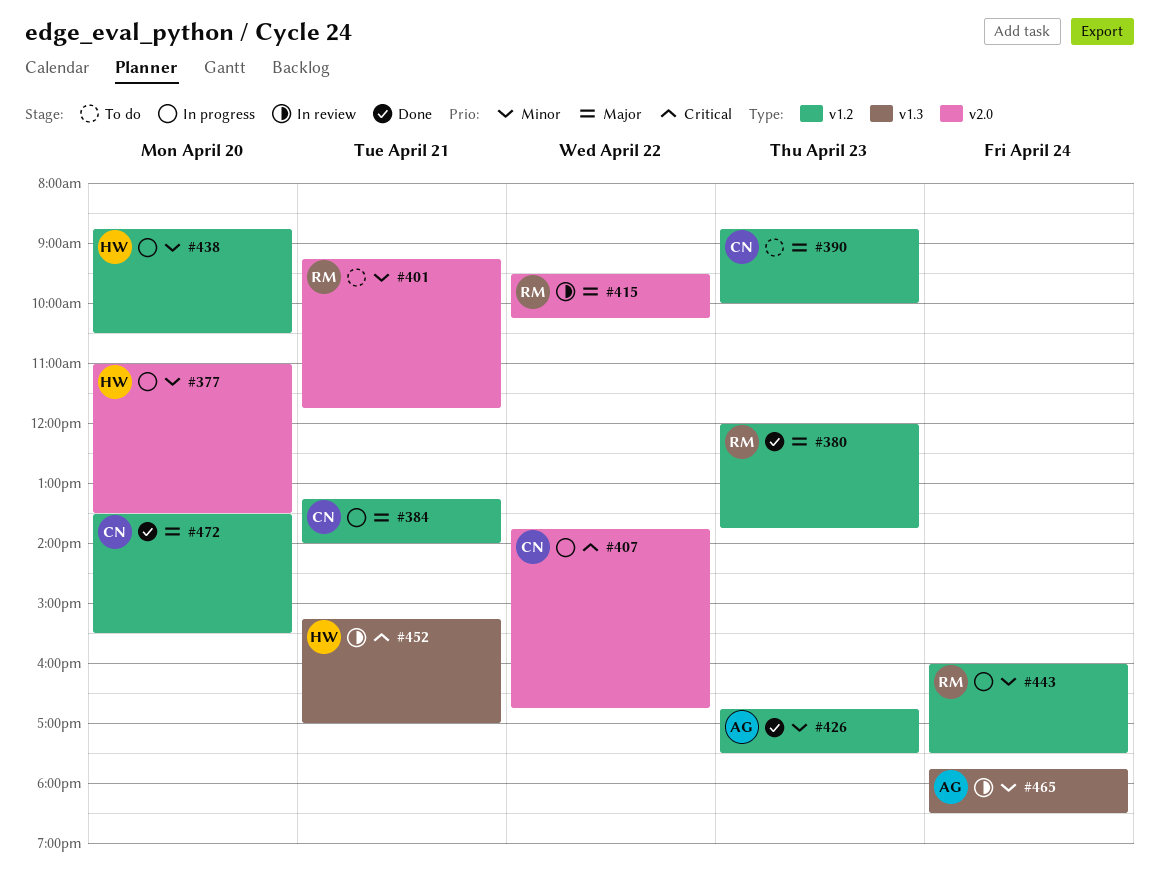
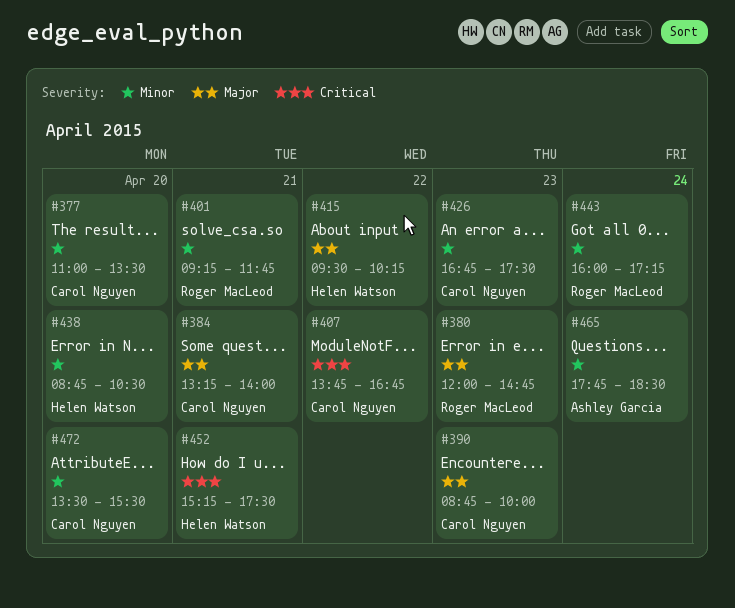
#377, owner: Helen Watson -> Carol Nguyen
#380, ends: 13:45 -> 14:45
#415, owner: Roger MacLeod -> Helen Watson
#426, owner: Ashley Garcia -> Carol Nguyen
#443, ends: 17:30 -> 17:15
#452, ends: 17:00 -> 17:30
#472, priority: Major -> Minor

